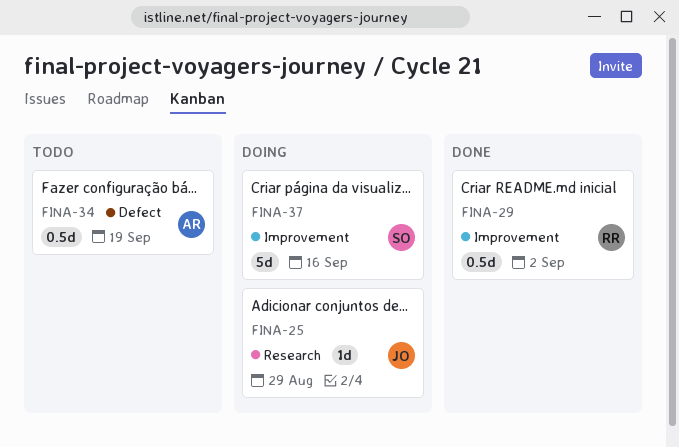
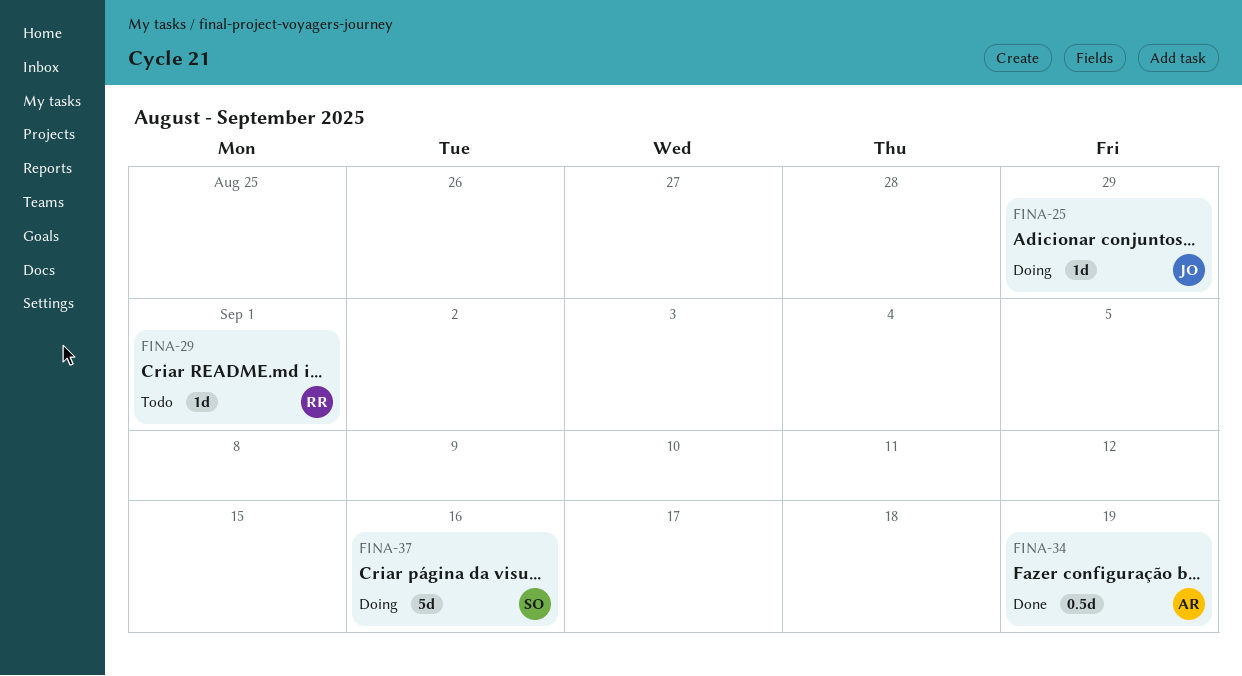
FINA-29, status: Done -> Todo
FINA-29, estimate: 0.5d -> 1d
FINA-29, due: Sep 2 -> Sep 1
FINA-34, status: Todo -> Done

